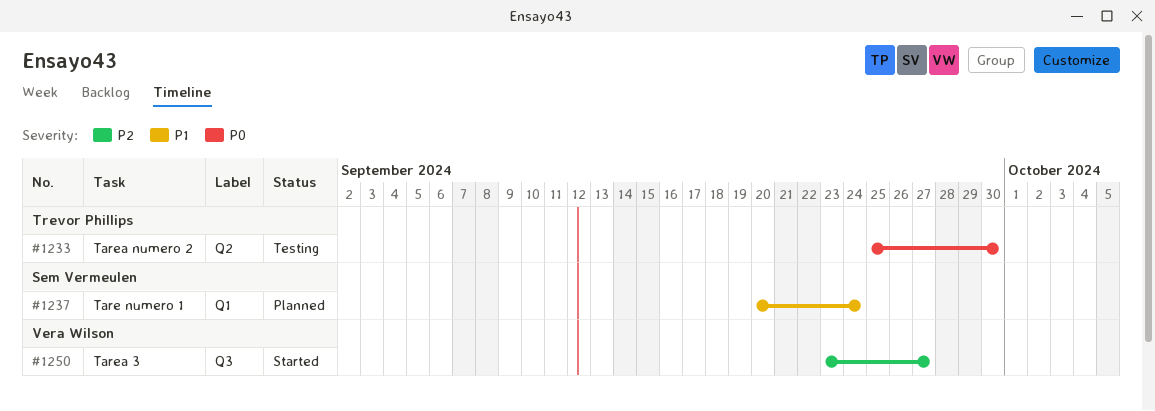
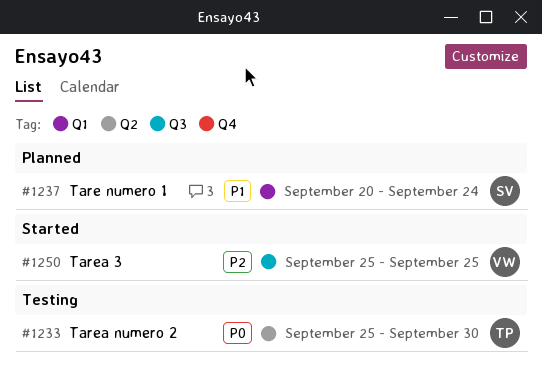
#1250, start: Sep 23 -> Sep 25
#1250, due: Sep 27 -> Sep 25

